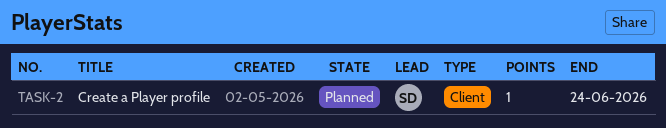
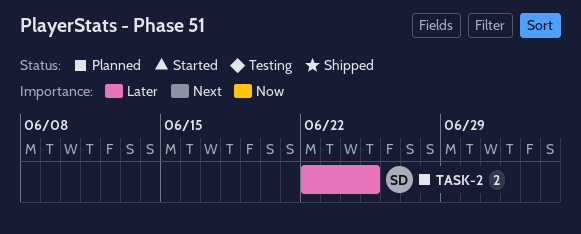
TASK-2, estimate: 1 -> 2
TASK-2, due: Jun 24 -> Jun 25

